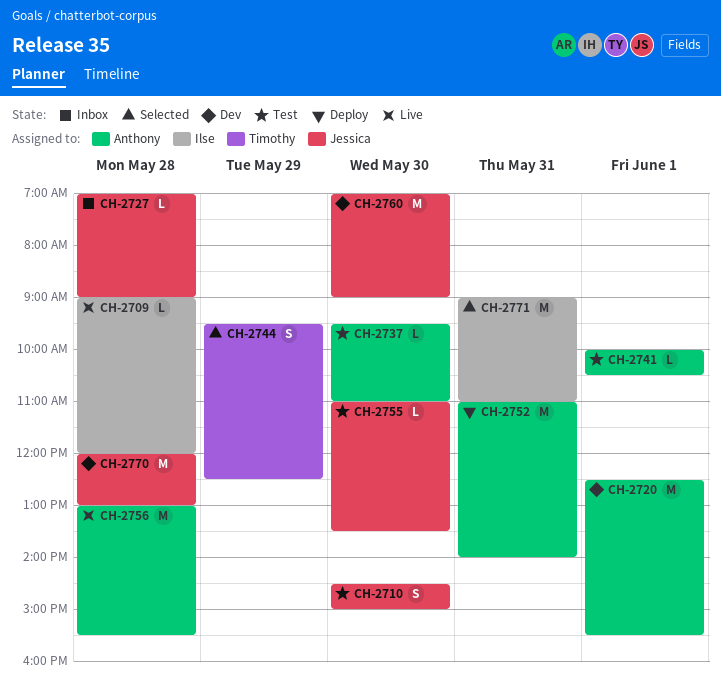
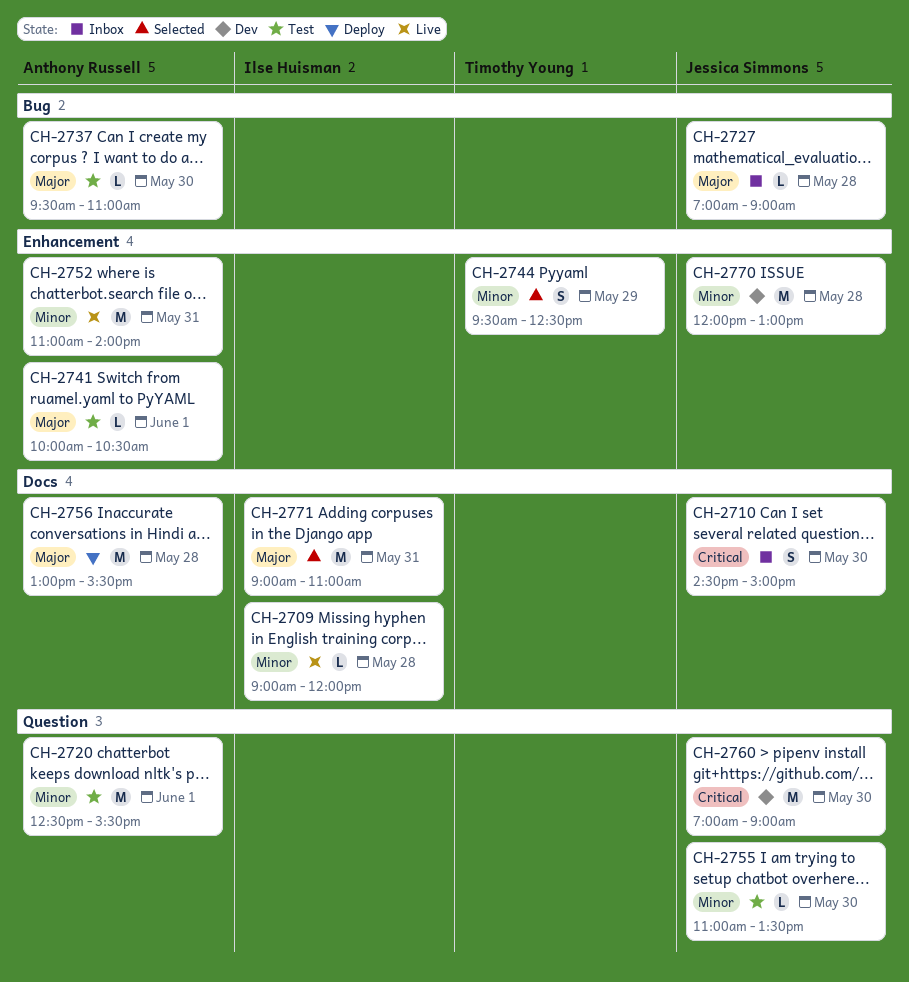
CH-2710, status: Test -> Inbox
CH-2720, status: Dev -> Test
CH-2752, status: Deploy -> Live
CH-2756, status: Live -> Deploy

